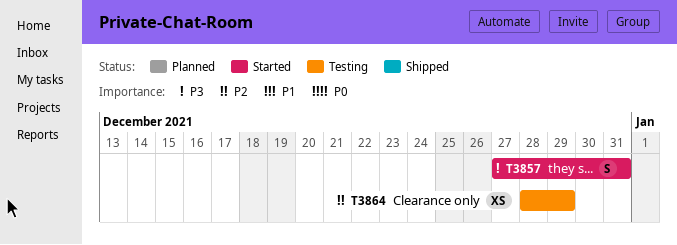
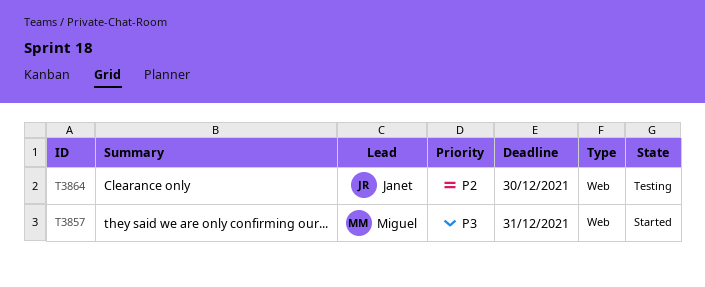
T3864, due: Dec 29 -> Dec 30

